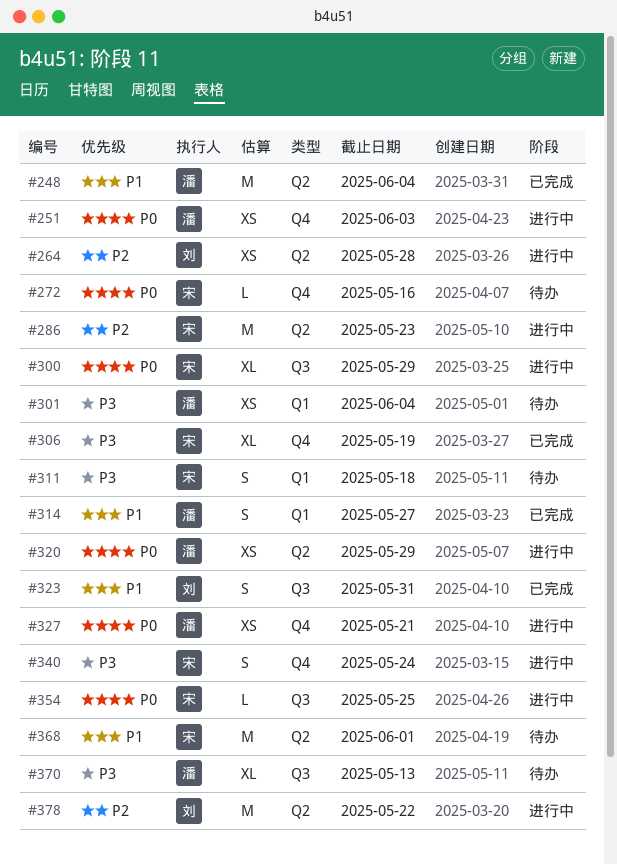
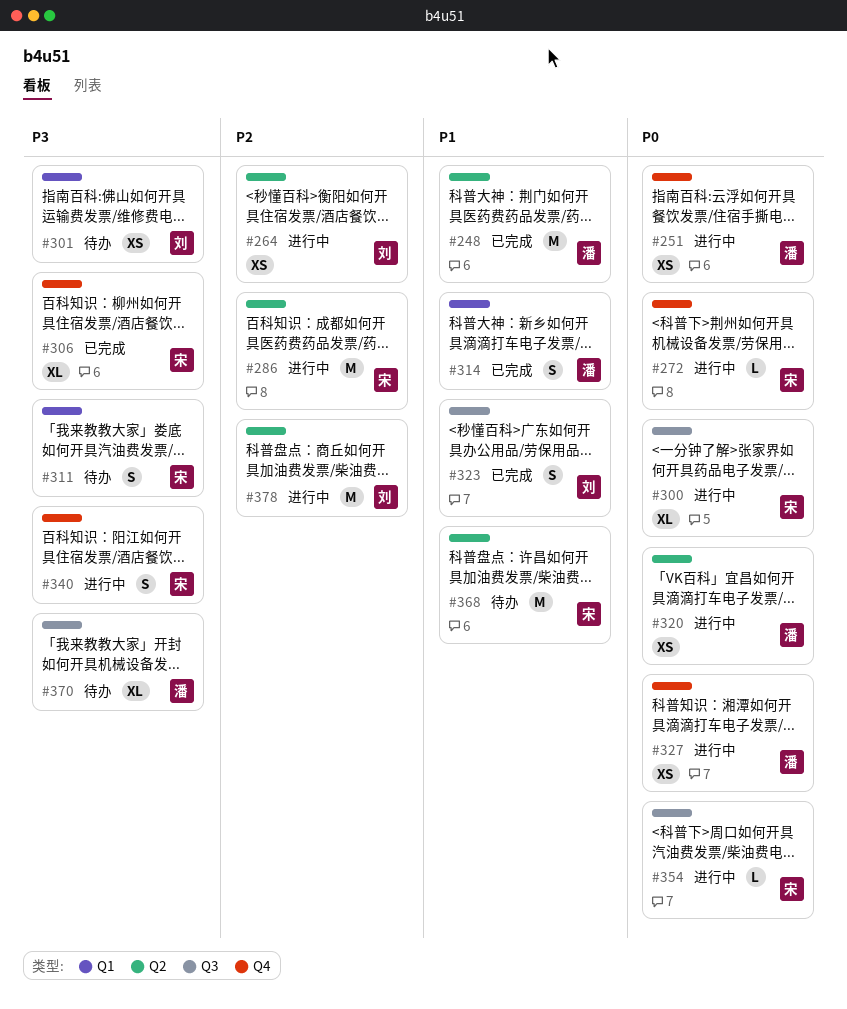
#272, status: 待办 -> 进行中
#301, owner: 潘 -> 刘

